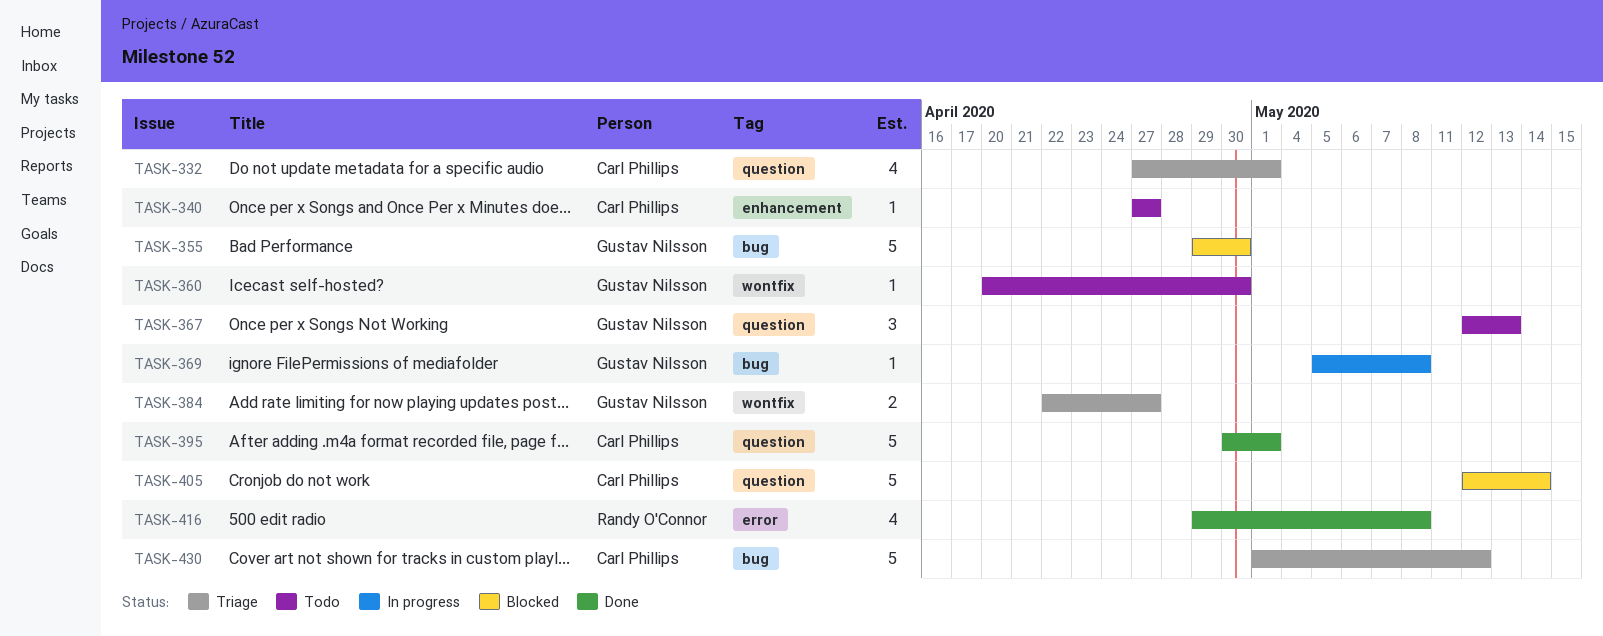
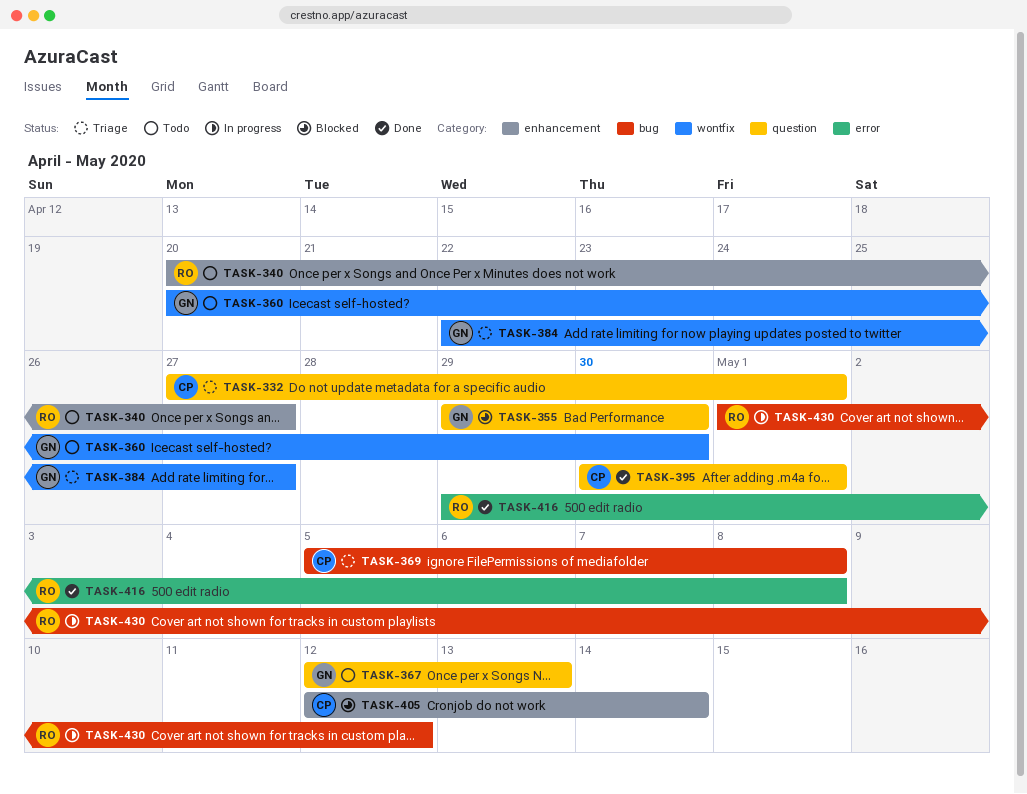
TASK-340, owner: Carl Phillips -> Randy O'Connor
TASK-340, start: Apr 27 -> Apr 20
TASK-355, label: bug -> question
TASK-369, status: In progress -> Triage
TASK-369, owner: Gustav Nilsson -> Carl Phillips
TASK-405, label: question -> enhancement
TASK-430, status: Triage -> In progress
TASK-430, owner: Carl Phillips -> Randy O'Connor

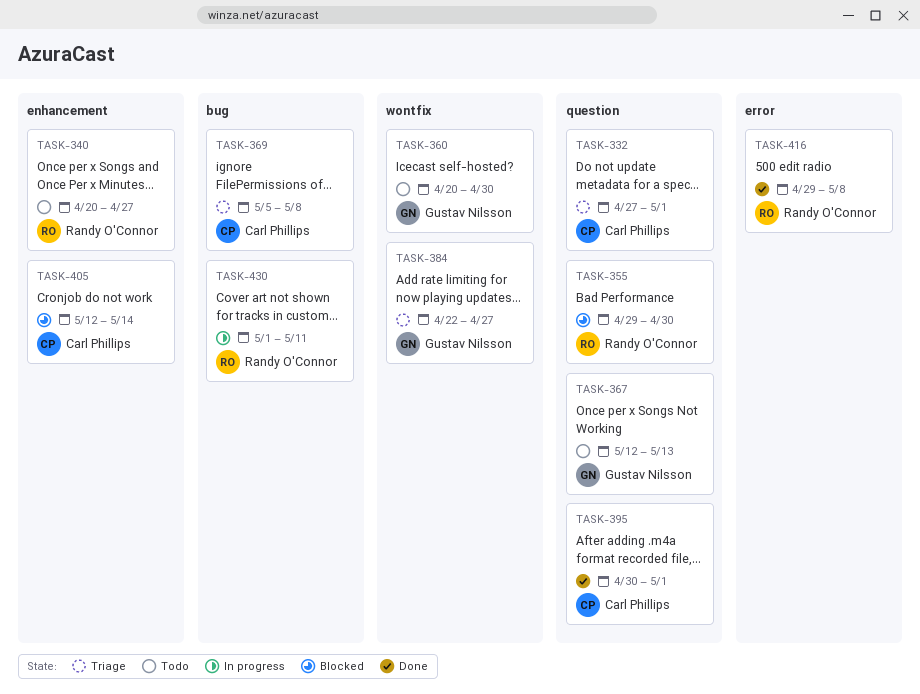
TASK-355, owner: Gustav Nilsson -> Randy O'Connor
TASK-430, due: May 12 -> May 11

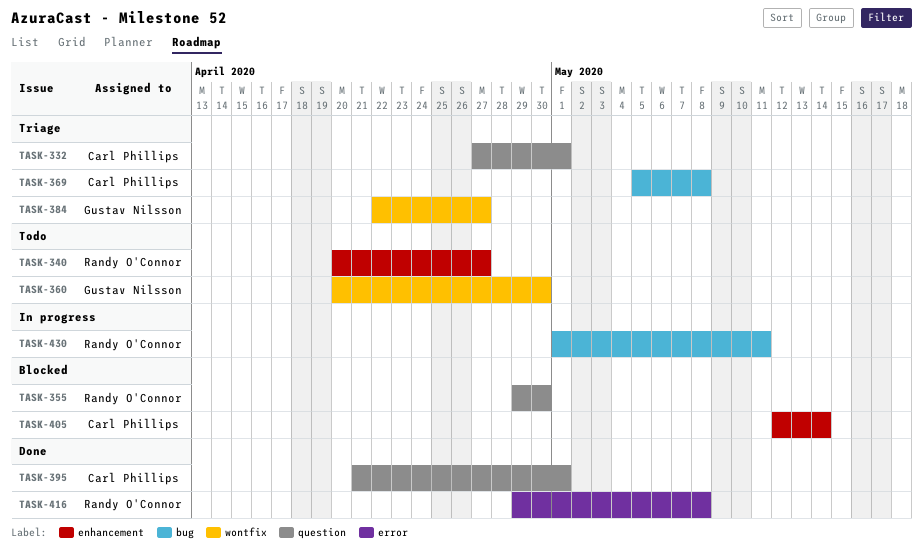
TASK-367: present -> none
TASK-395, start: Apr 30 -> Apr 21

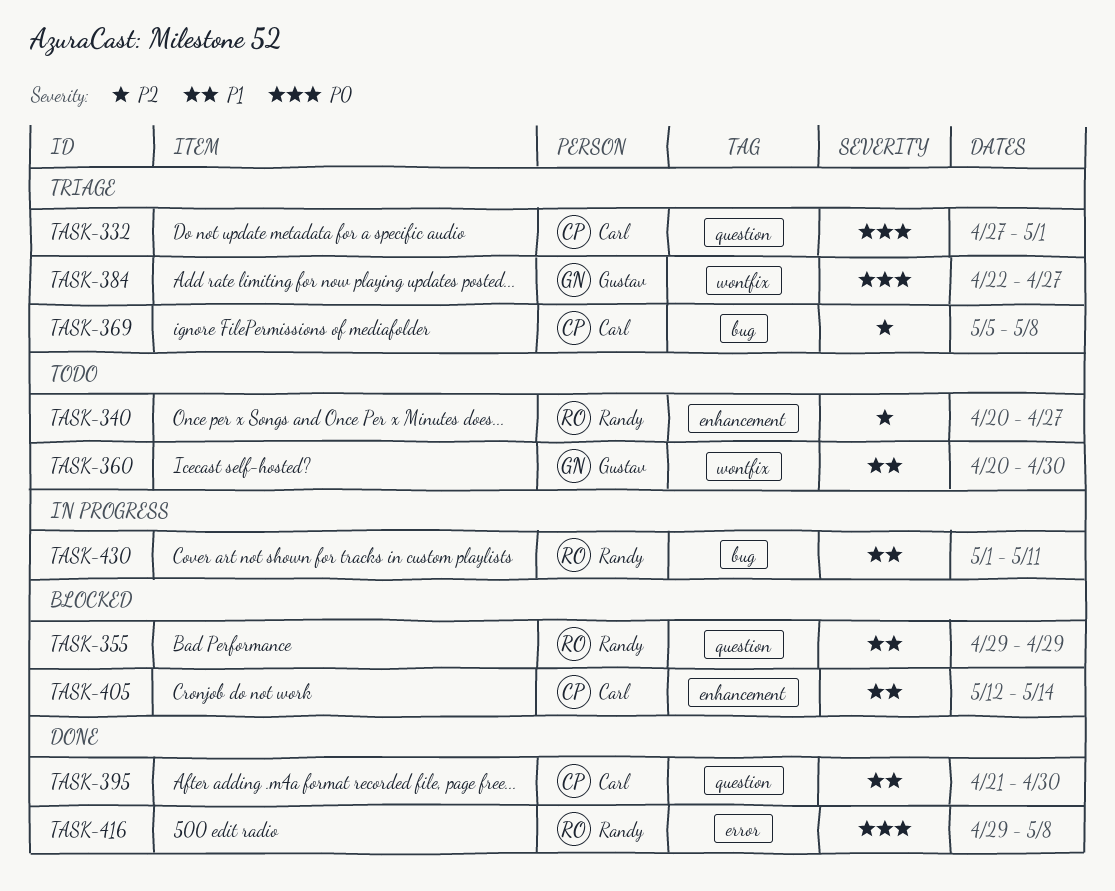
TASK-355, due: Apr 30 -> Apr 29
TASK-395, due: May 1 -> Apr 30

